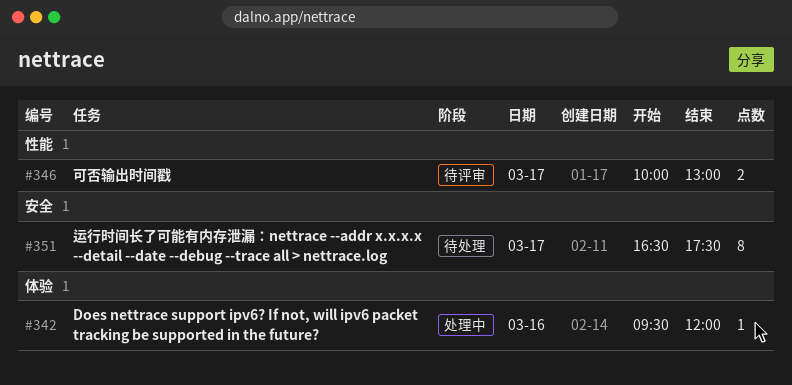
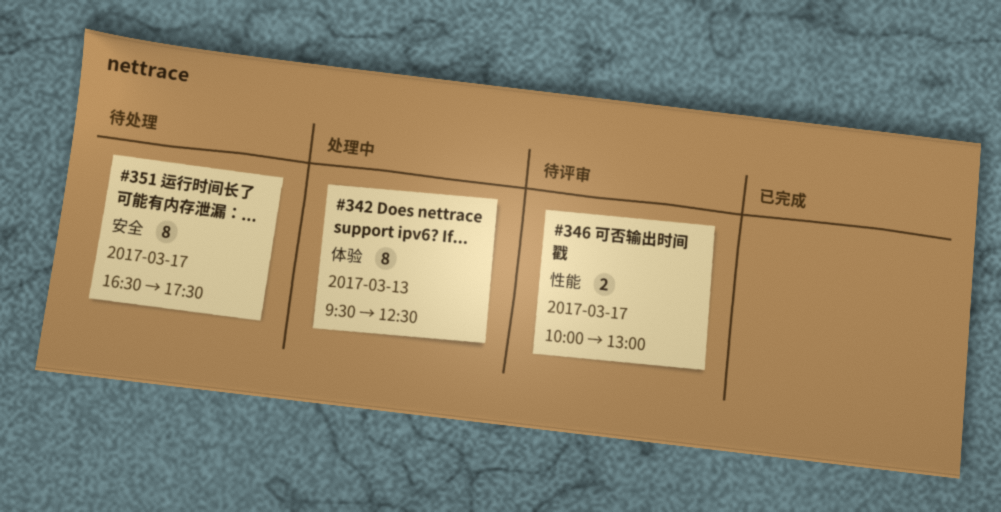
#342, estimate: 1 -> 8
#342, day: Mar 16 -> Mar 13
#342, ends: 12:00 -> 12:30

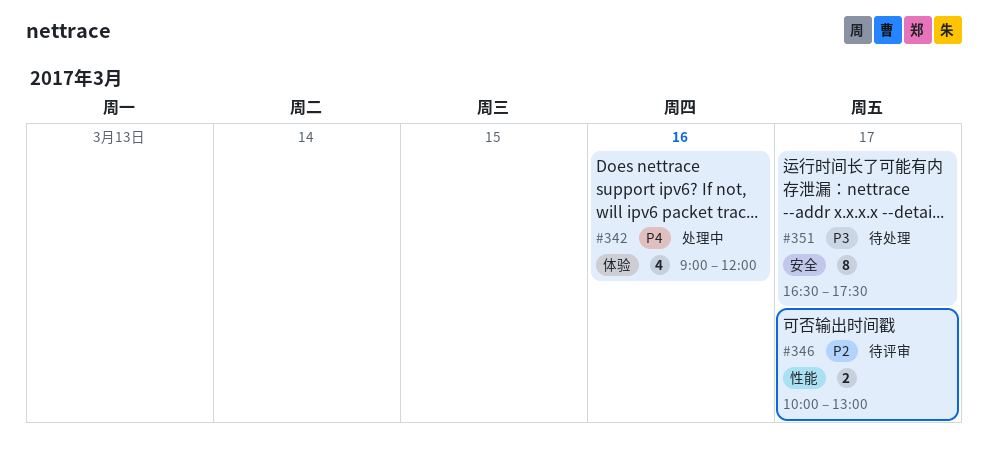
#342, estimate: 8 -> 4
#342, day: Mar 13 -> Mar 16
#342, begins: 09:30 -> 09:00
#342, ends: 12:30 -> 12:00

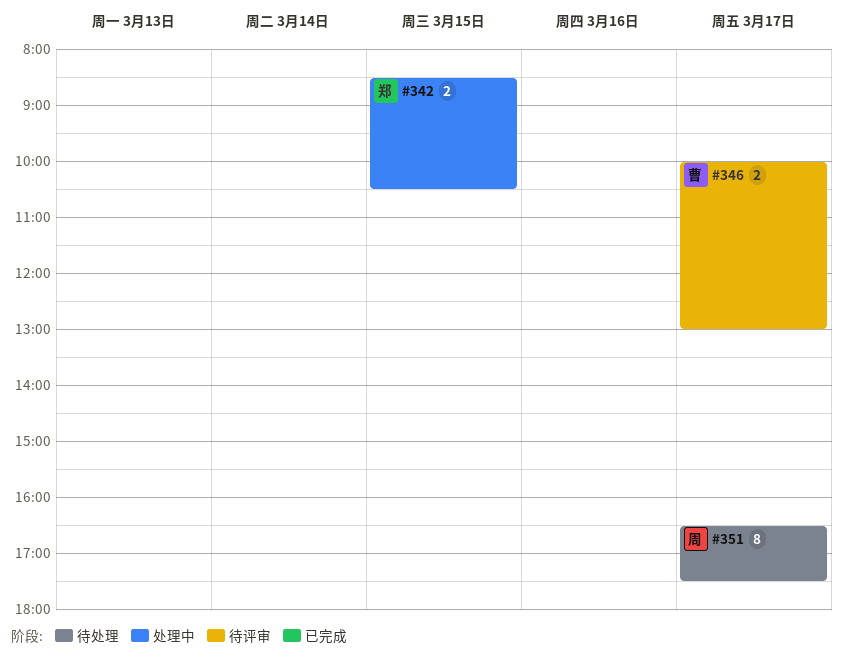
#342, estimate: 4 -> 2
#342, day: Mar 16 -> Mar 15
#342, begins: 09:00 -> 08:30
#342, ends: 12:00 -> 10:30

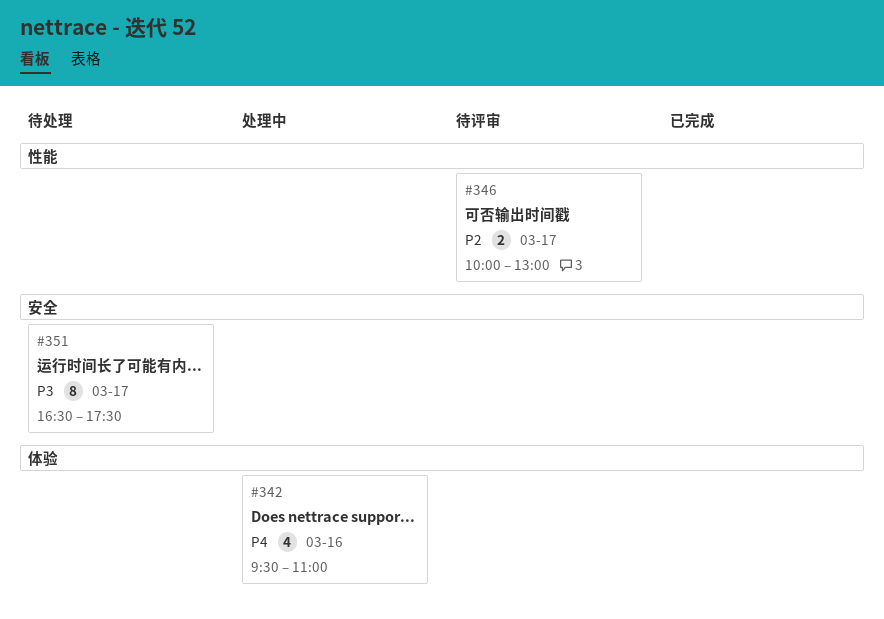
#342, estimate: 2 -> 4
#342, day: Mar 15 -> Mar 16
#342, begins: 08:30 -> 09:30
#342, ends: 10:30 -> 11:00

